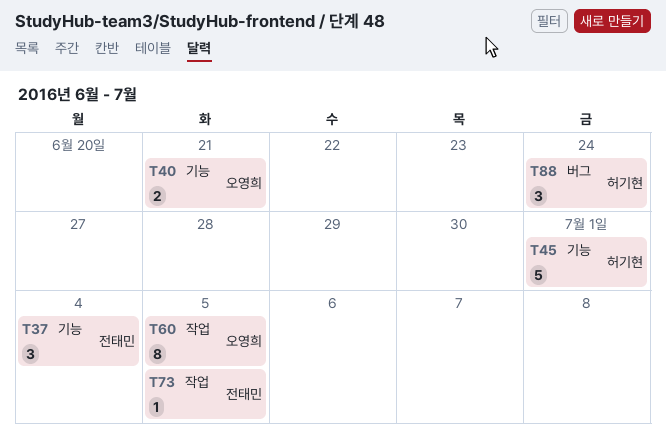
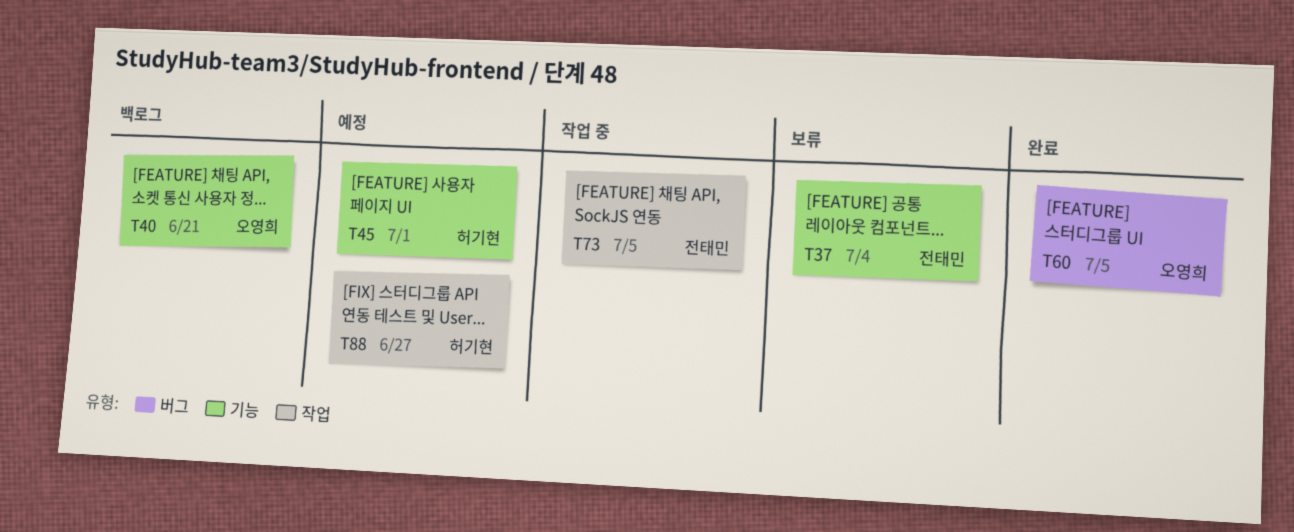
T60, label: 작업 -> 버그
T88, label: 버그 -> 작업
T88, due: Jun 24 -> Jun 27

